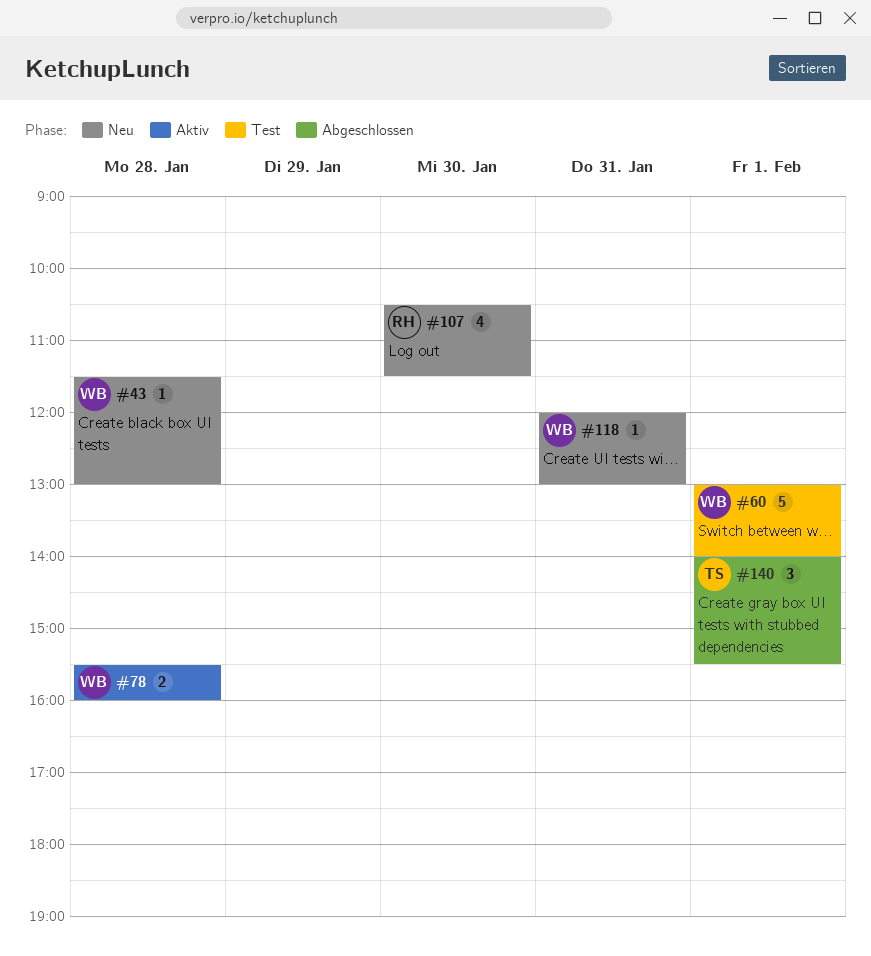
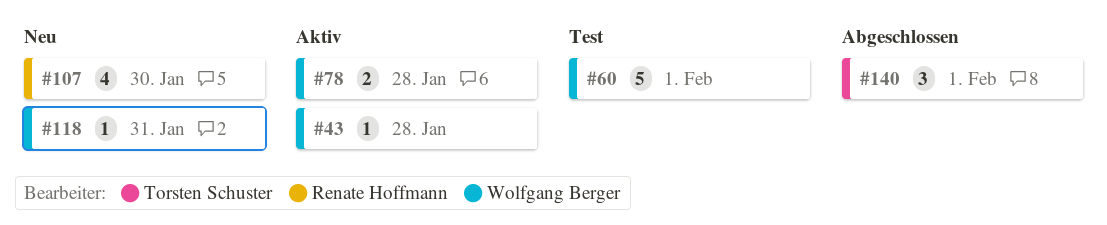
#43, status: Neu -> Aktiv

